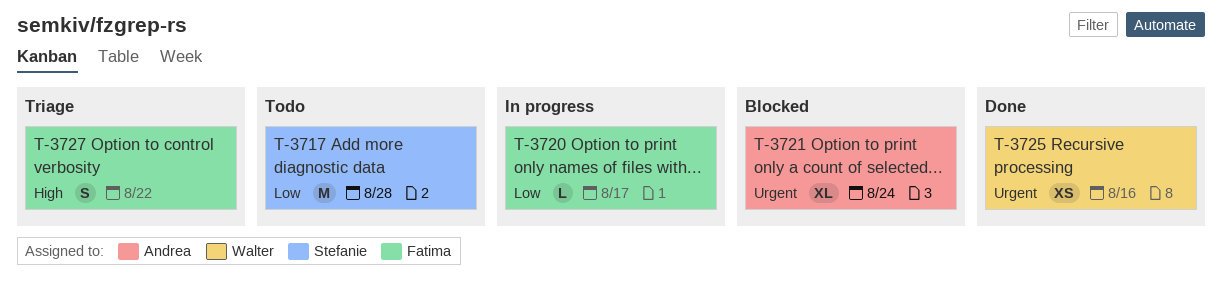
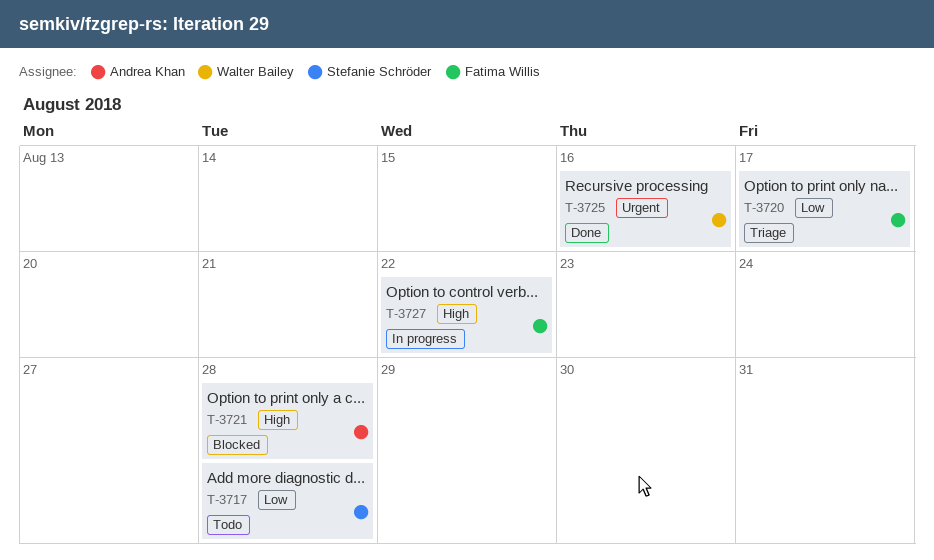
T-3720, status: In progress -> Triage
T-3721, priority: Urgent -> High
T-3721, due: Aug 24 -> Aug 28
T-3727, status: Triage -> In progress

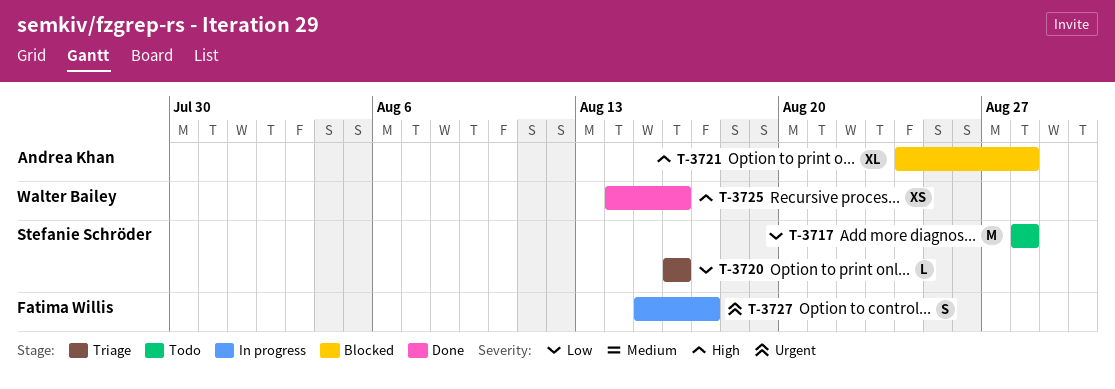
T-3720, owner: Fatima Willis -> Stefanie Schröder
T-3720, due: Aug 17 -> Aug 16
T-3725, priority: Urgent -> High
T-3727, priority: High -> Urgent
T-3727, due: Aug 22 -> Aug 17

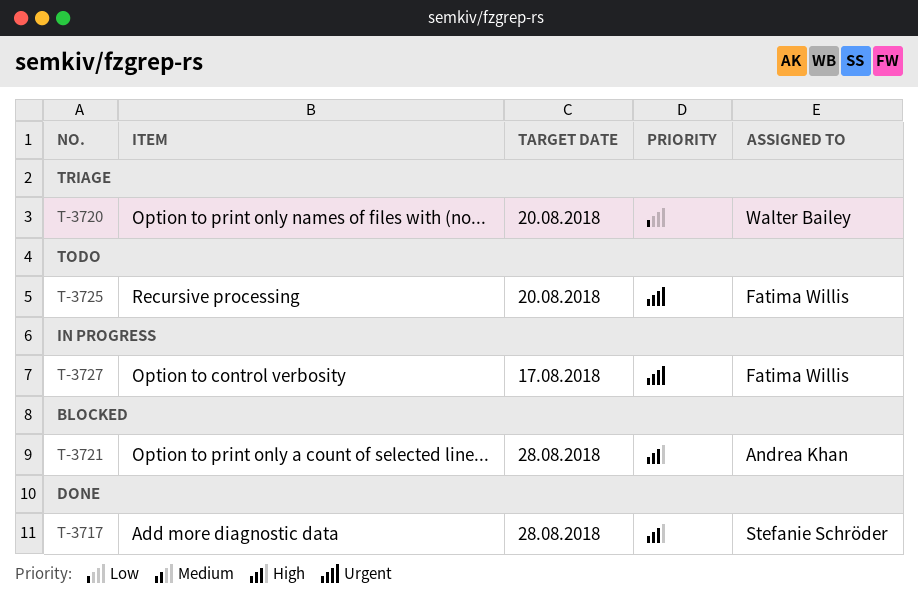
T-3717, status: Todo -> Done
T-3717, priority: Low -> High
T-3720, owner: Stefanie Schröder -> Walter Bailey
T-3720, due: Aug 16 -> Aug 20
T-3725, status: Done -> Todo
T-3725, owner: Walter Bailey -> Fatima Willis
T-3725, priority: High -> Urgent
T-3725, due: Aug 16 -> Aug 20

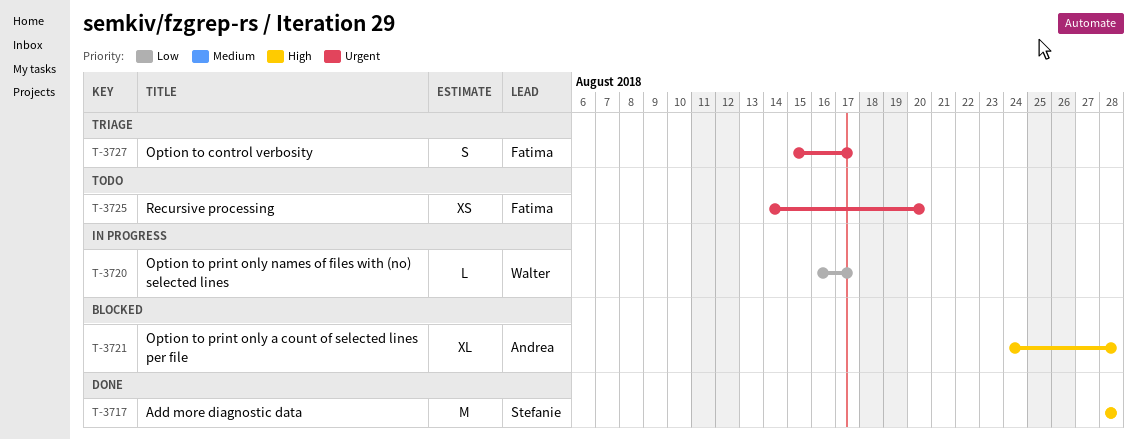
T-3720, status: Triage -> In progress
T-3720, due: Aug 20 -> Aug 17
T-3727, status: In progress -> Triage

